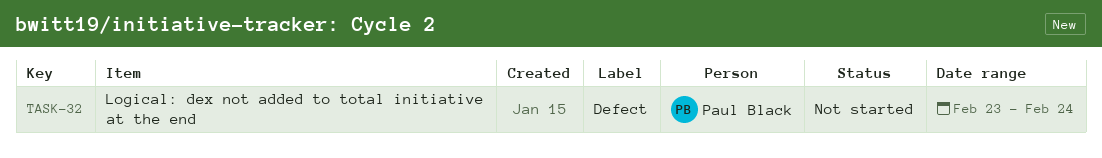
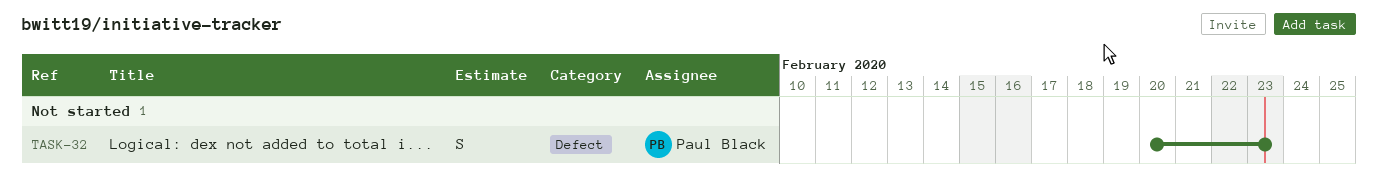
TASK-32, start: Feb 23 -> Feb 20
TASK-32, due: Feb 24 -> Feb 23

